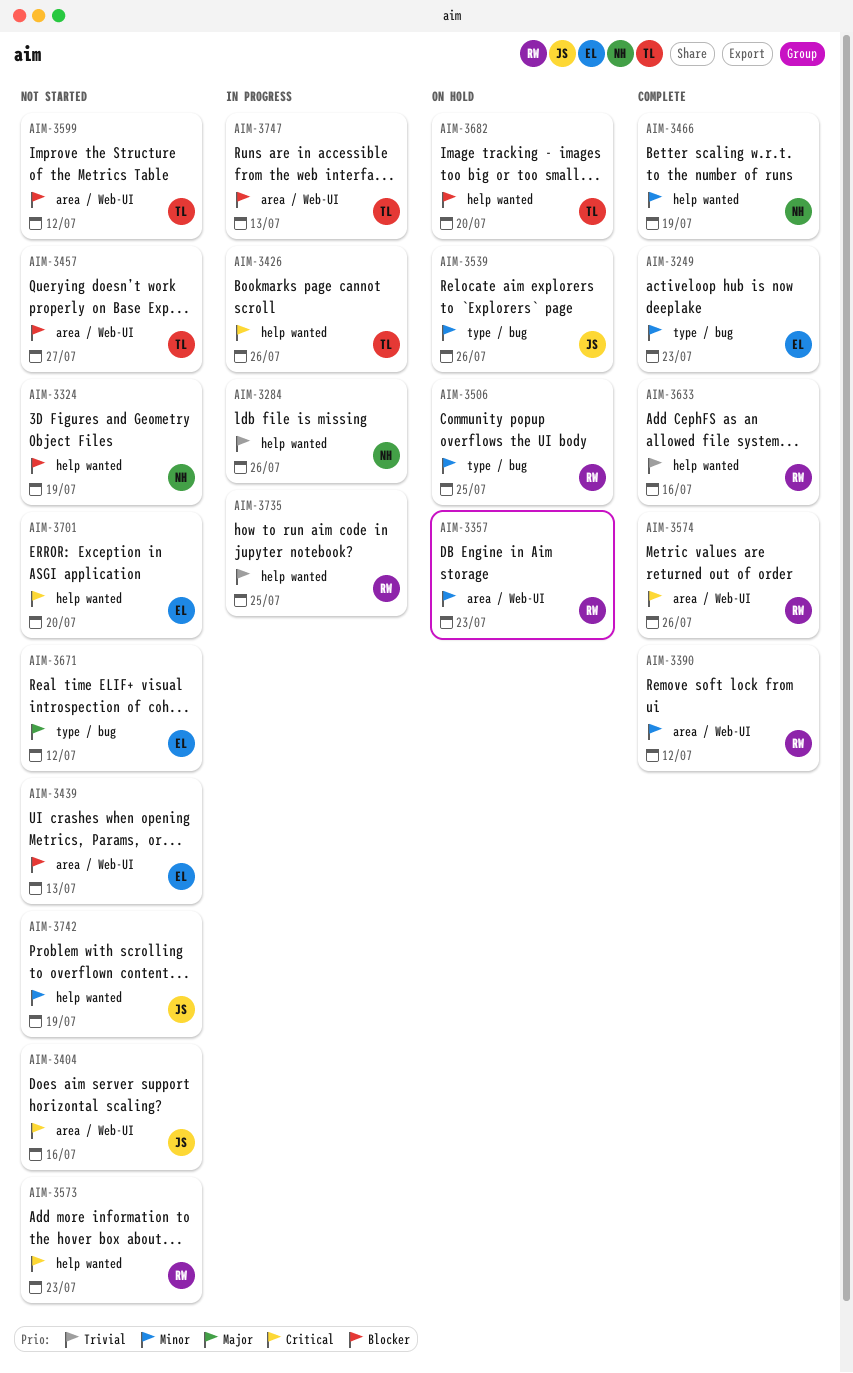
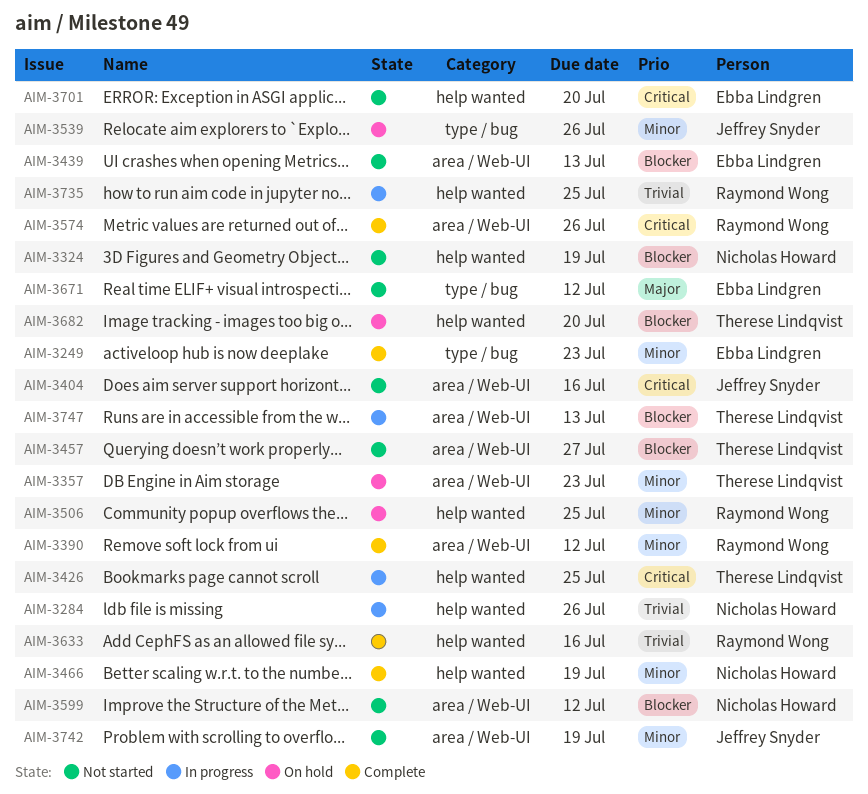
AIM-3357, owner: Raymond Wong -> Therese Lindqvist
AIM-3426, due: Jul 26 -> Jul 25
AIM-3506, label: type / bug -> help wanted
AIM-3573: present -> none
AIM-3599, owner: Therese Lindqvist -> Nicholas Howard
AIM-3742, label: help wanted -> area / Web-UI

